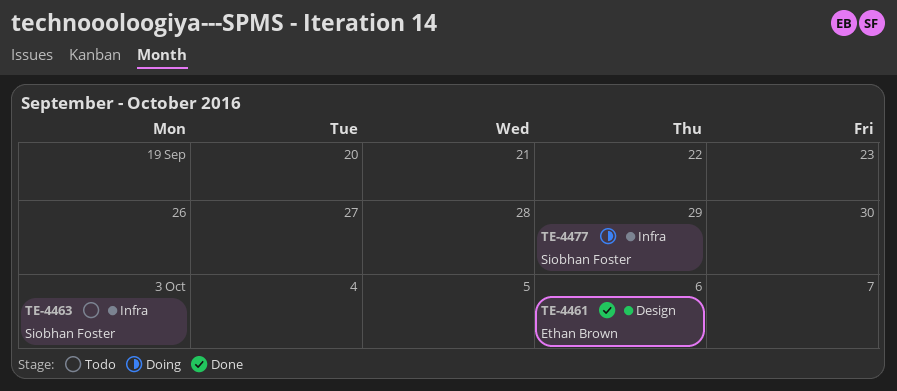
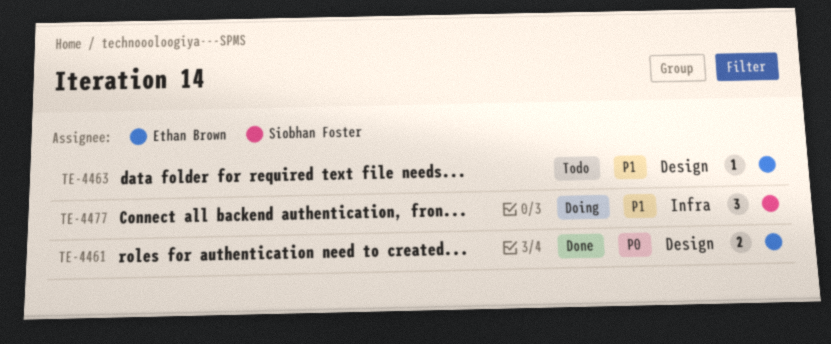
TE-4463, owner: Siobhan Foster -> Ethan Brown
TE-4463, label: Infra -> Design

